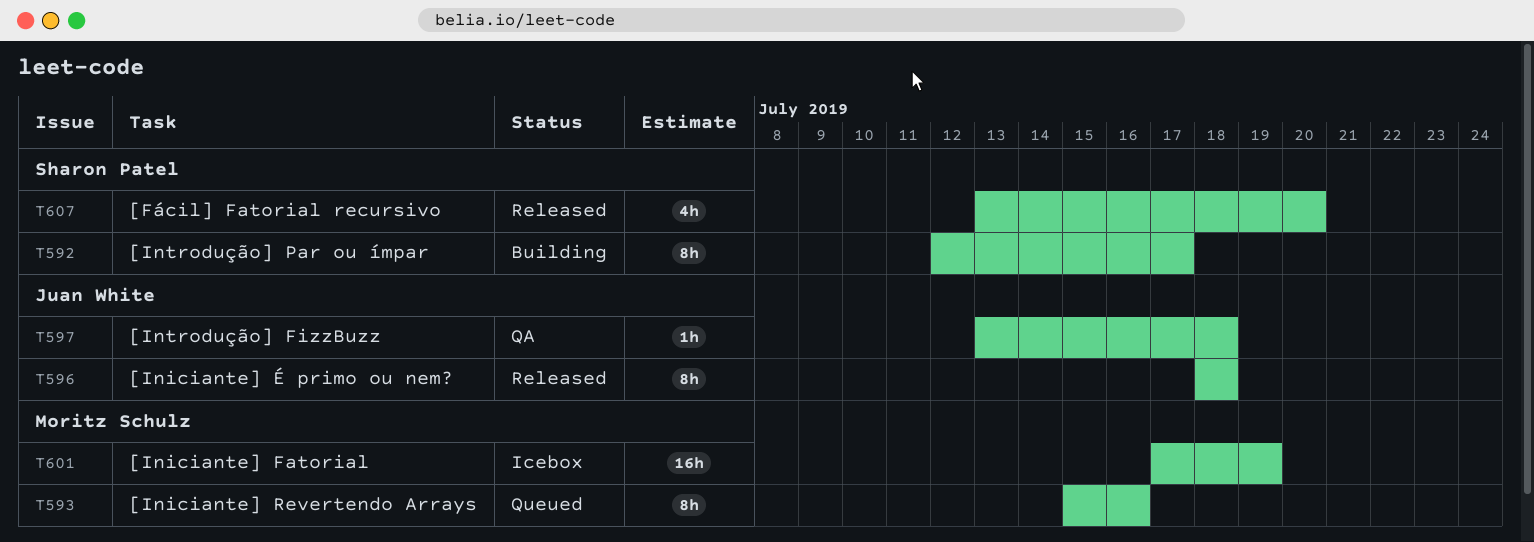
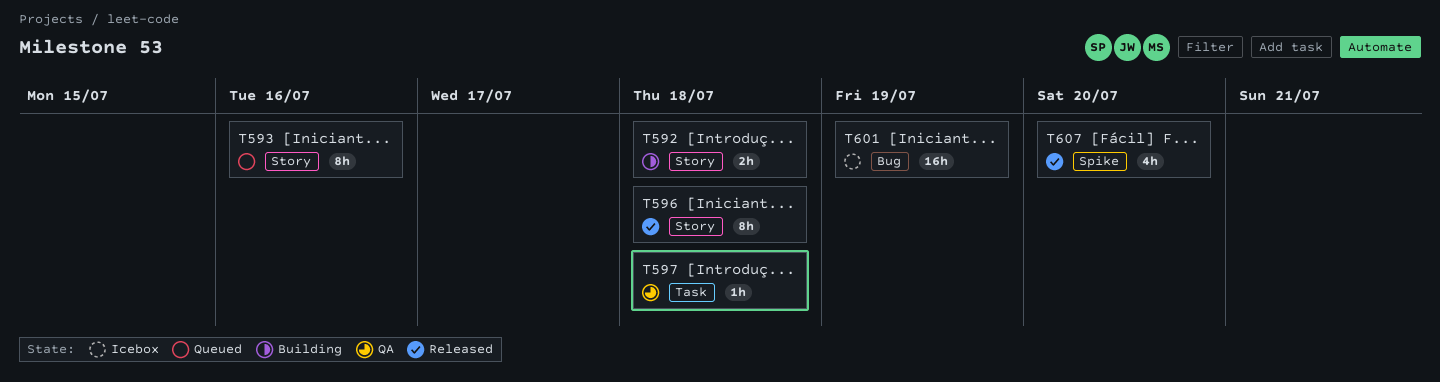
T592, estimate: 8h -> 2h
T592, due: Jul 17 -> Jul 18

